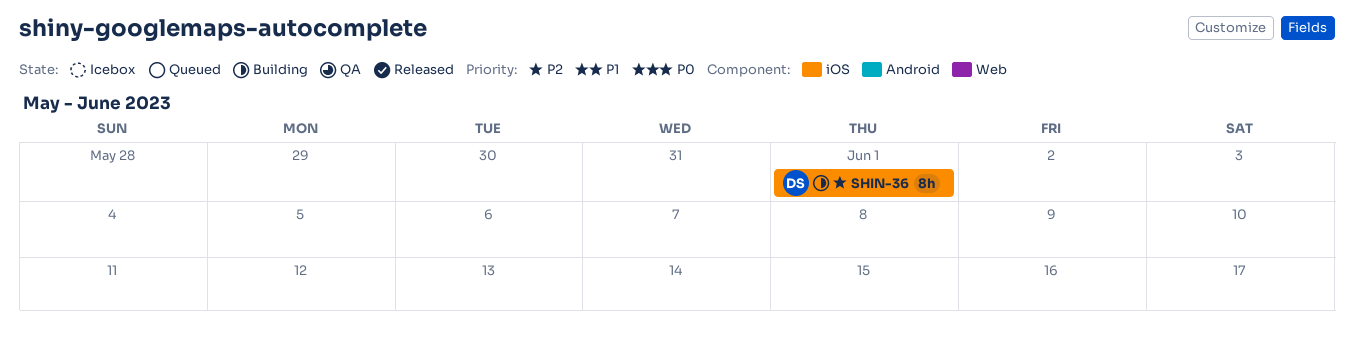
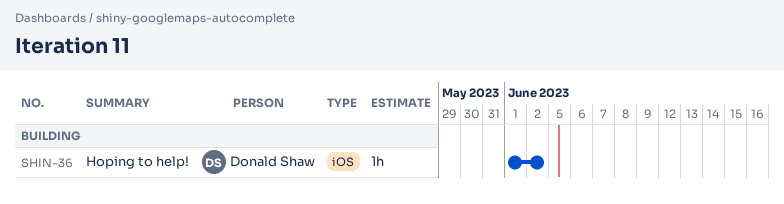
SHIN-36, estimate: 8h -> 1h
SHIN-36, due: Jun 1 -> Jun 2

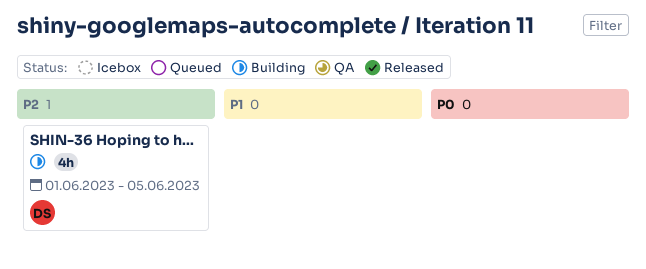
SHIN-36, estimate: 1h -> 4h
SHIN-36, due: Jun 2 -> Jun 5

